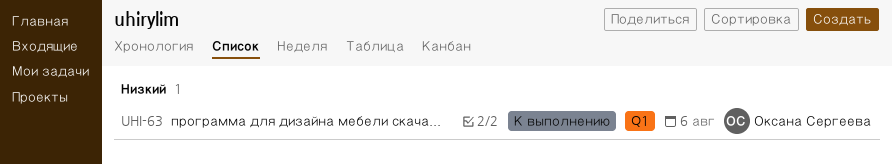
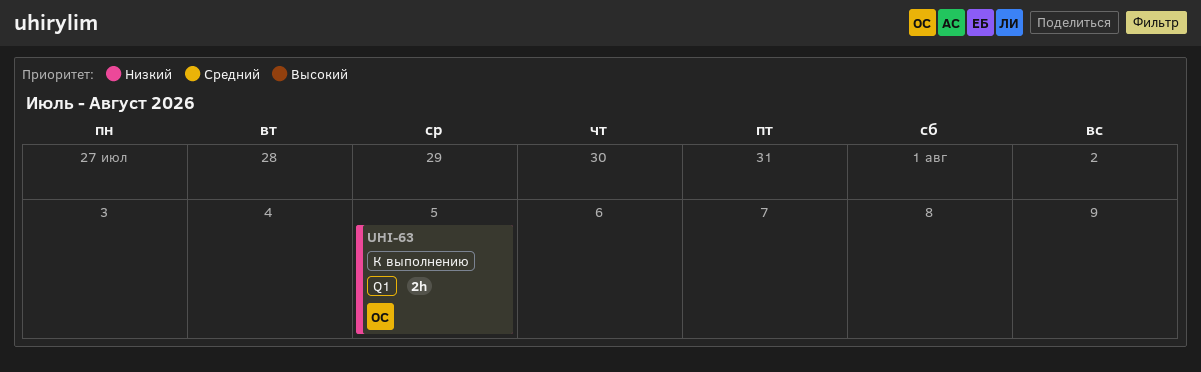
UHI-63, due: Aug 6 -> Aug 5

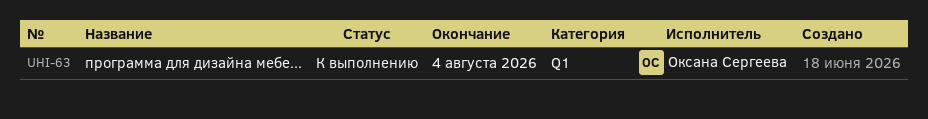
UHI-63, due: Aug 5 -> Aug 4

